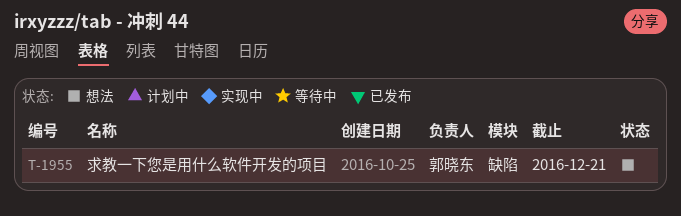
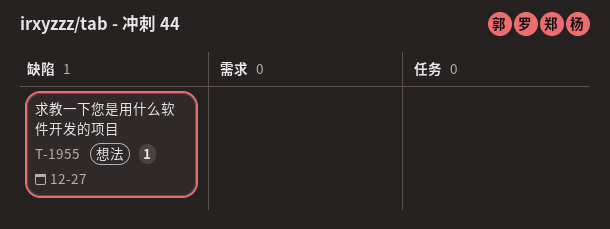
T-1955, due: Dec 21 -> Dec 27

